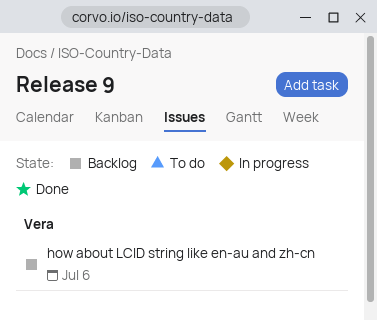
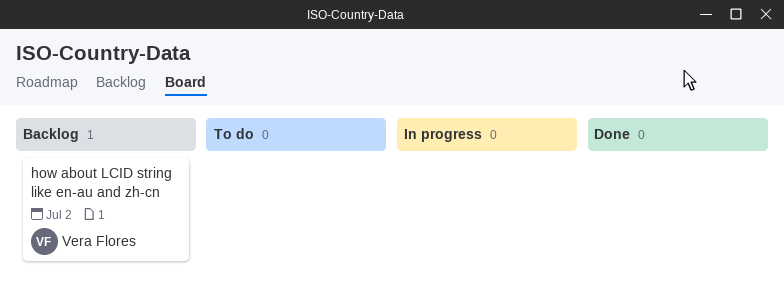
how about LCID string like en-au and zh-cn, due: Jul 6 -> Jul 2

